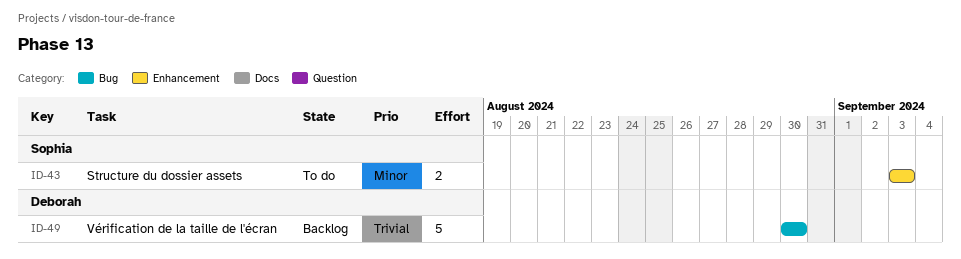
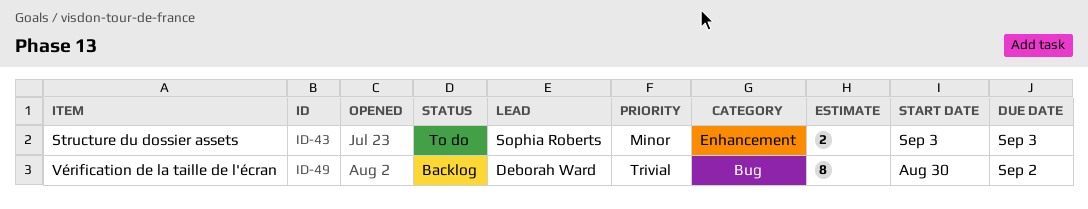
ID-49, estimate: 5 -> 8
ID-49, due: Aug 30 -> Sep 2

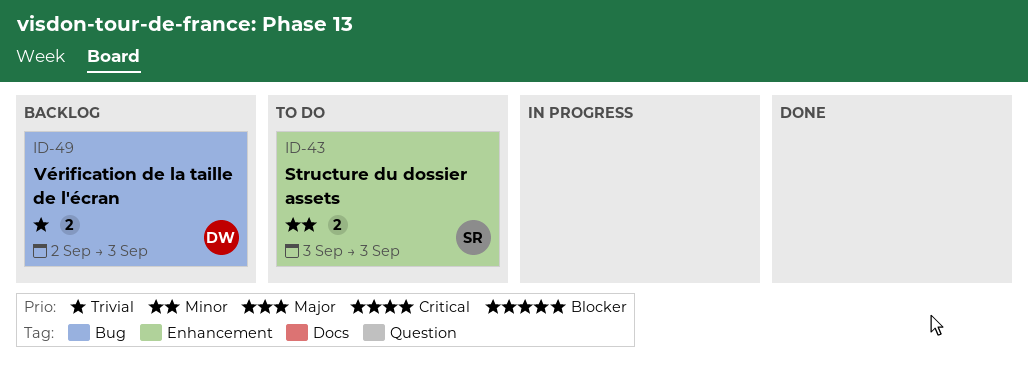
ID-49, estimate: 8 -> 2
ID-49, start: Aug 30 -> Sep 2
ID-49, due: Sep 2 -> Sep 3

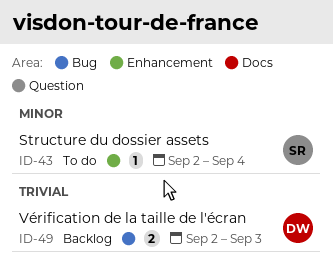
ID-43, estimate: 2 -> 1
ID-43, start: Sep 3 -> Sep 2
ID-43, due: Sep 3 -> Sep 4

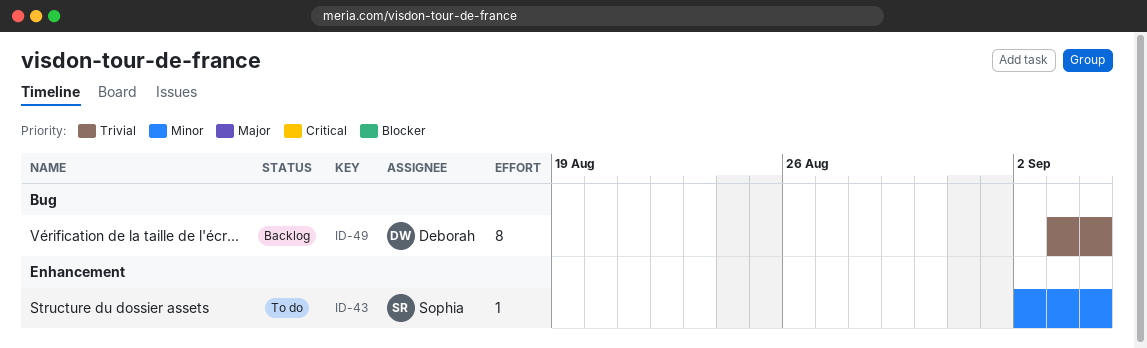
ID-49, estimate: 2 -> 8
ID-49, start: Sep 2 -> Sep 3
ID-49, due: Sep 3 -> Sep 4

